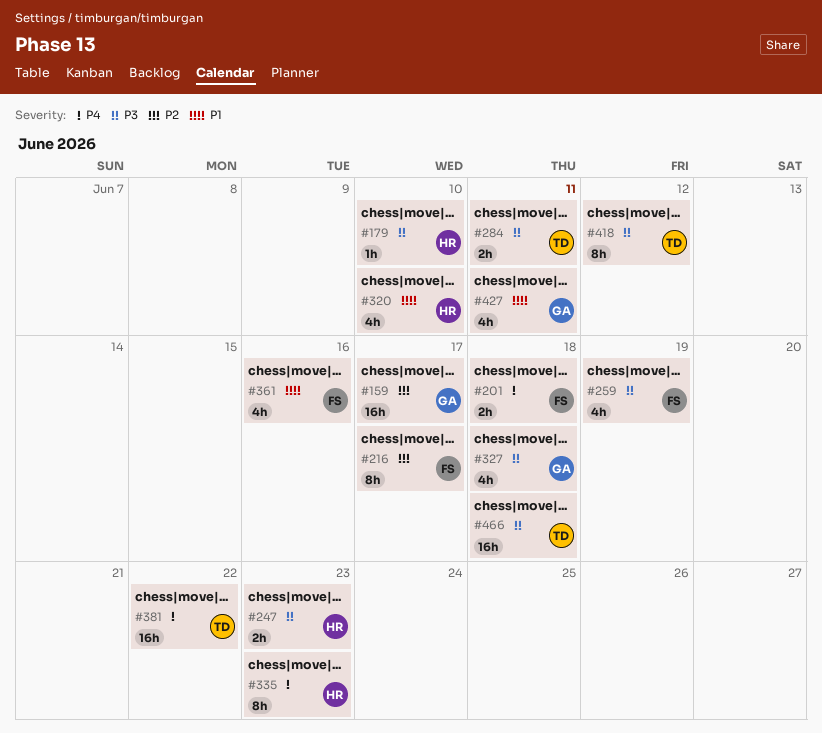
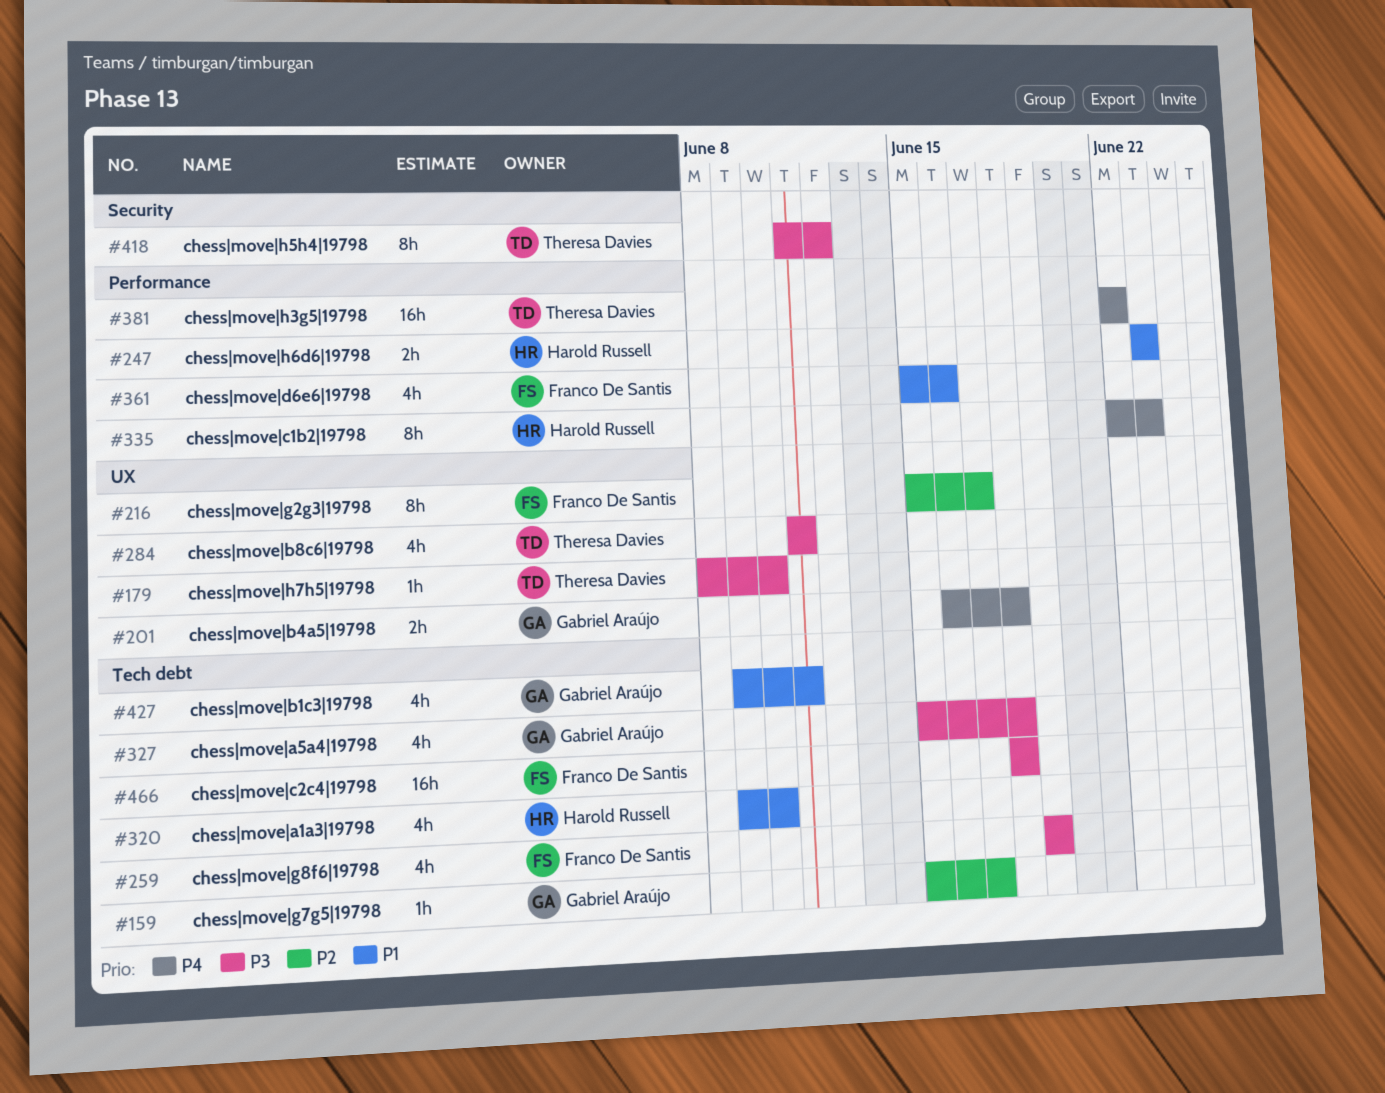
#159, estimate: 16h -> 1h
#179, owner: Harold Russell -> Theresa Davies
#201, owner: Franco De Santis -> Gabriel Araújo
#247, priority: P3 -> P1
#284, estimate: 2h -> 4h
#466, owner: Theresa Davies -> Franco De Santis

